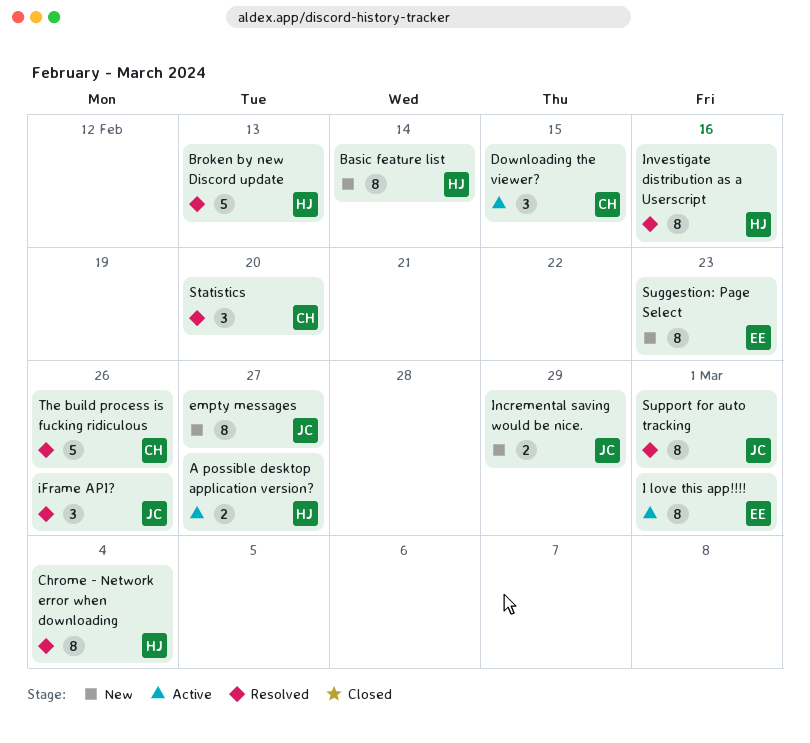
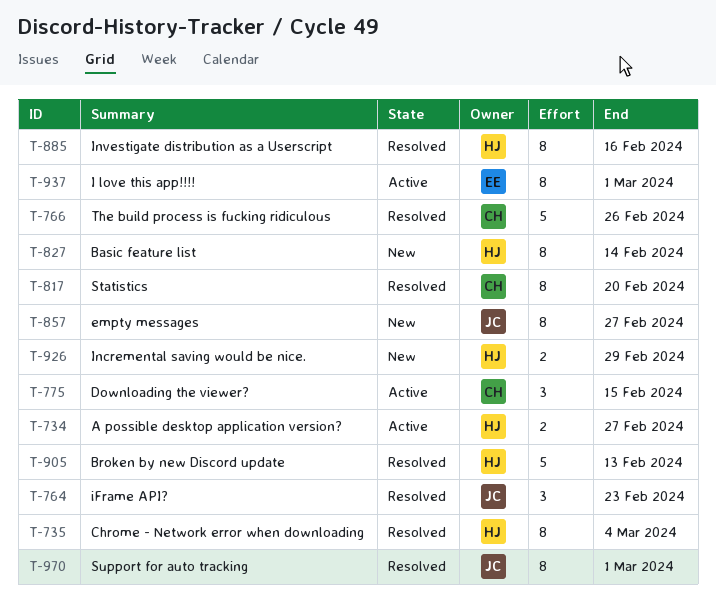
iFrame API?, due: Feb 26 -> Feb 23
Incremental saving would be nice., owner: JC -> HJ
Statistics, estimate: 3 -> 8
Suggestion: Page Select: present -> none

